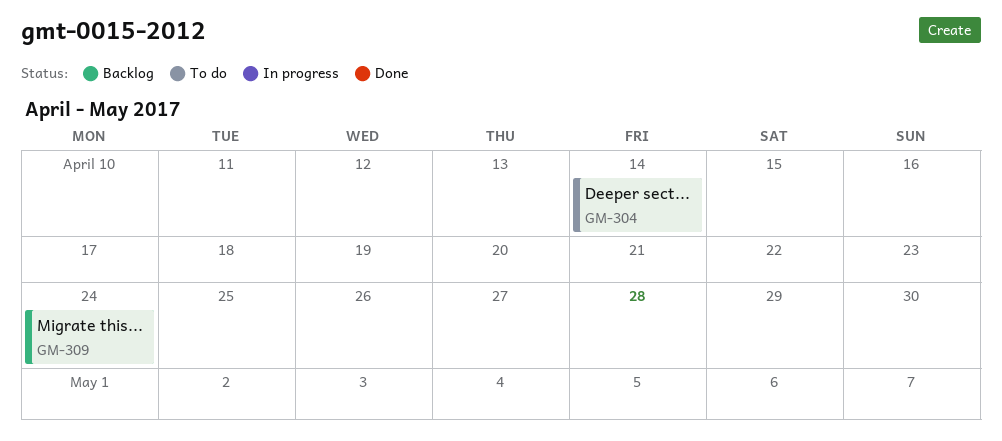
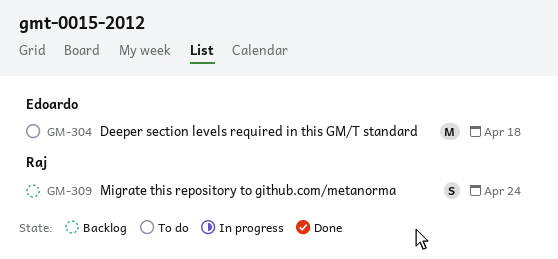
GM-304, due: Apr 14 -> Apr 18

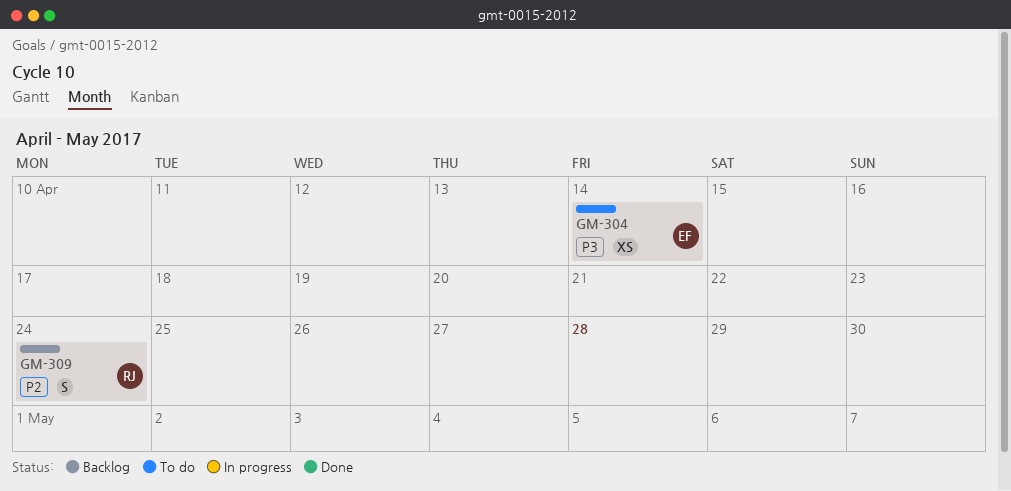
GM-304, estimate: M -> XS
GM-304, due: Apr 18 -> Apr 14

